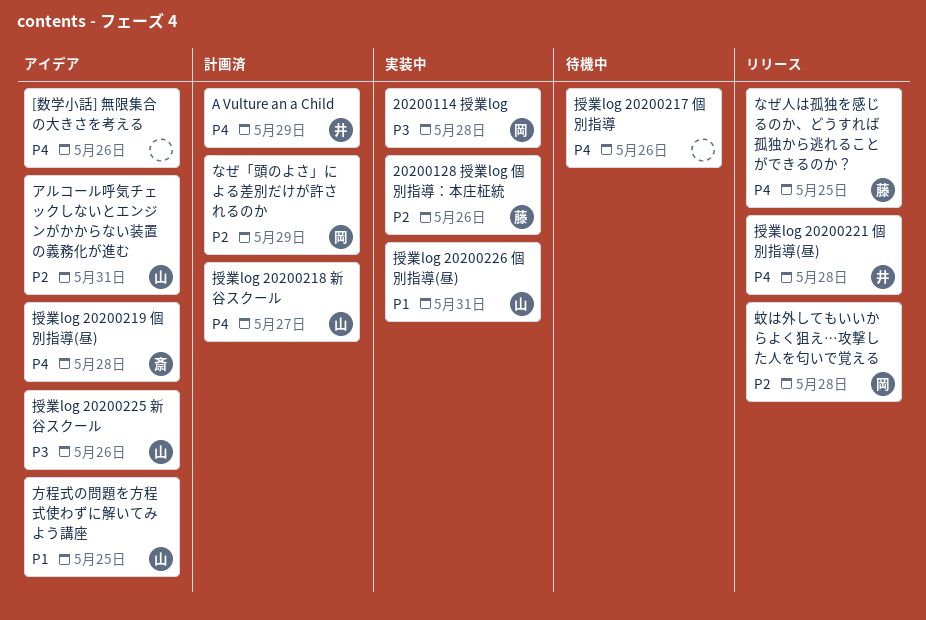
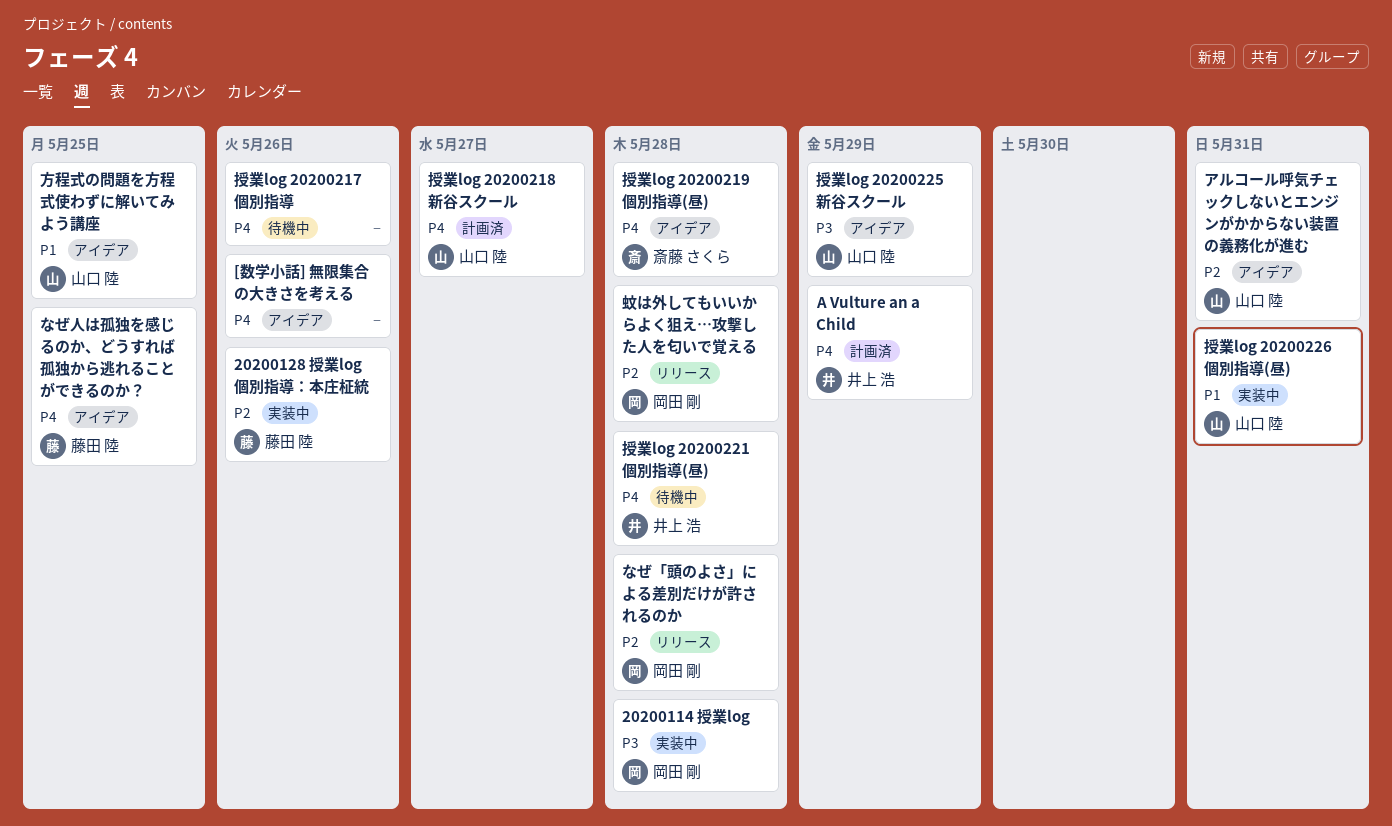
なぜ「頭のよさ」による差別だけが許されるのか, status: 計画済 -> リリース
なぜ「頭のよさ」による差別だけが許されるのか, due: May 29 -> May 28
なぜ人は孤独を感じるのか、どうすれば孤独から逃れることができるのか？, status: リリース -> アイデア
授業log 20200221 個別指導(昼), status: リリース -> 待機中
授業log 20200225 新谷スクール, due: May 26 -> May 29

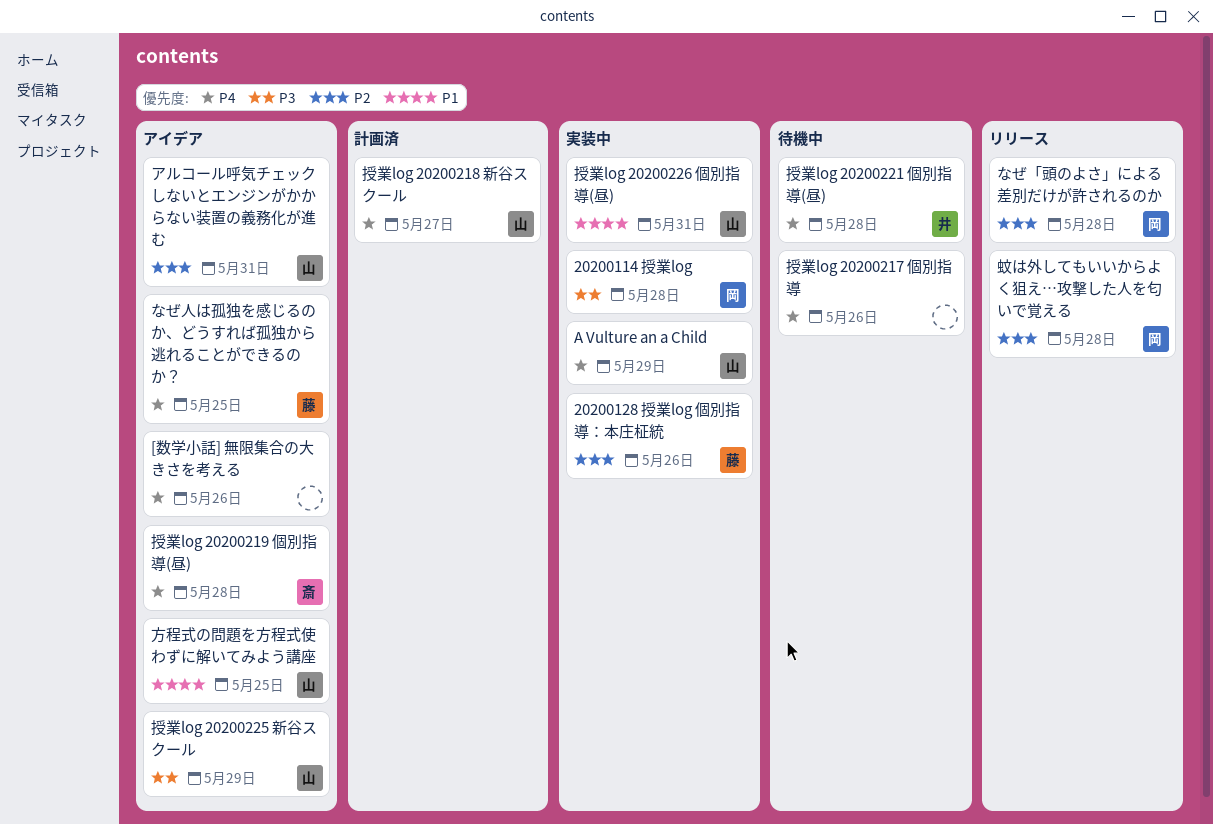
A Vulture an a Child, status: 計画済 -> 実装中
A Vulture an a Child, owner: 井上 浩 -> 山口 陸

